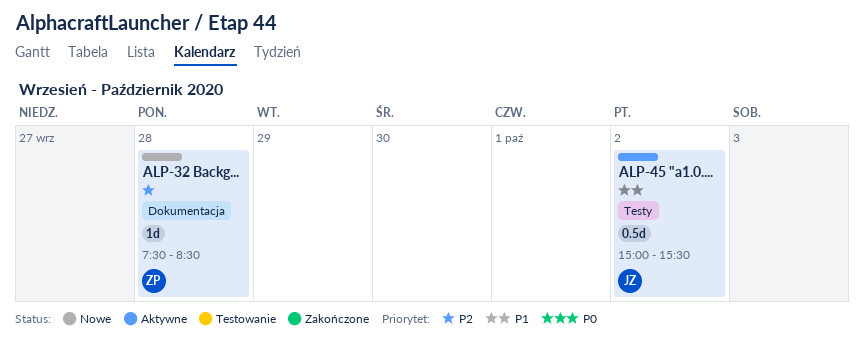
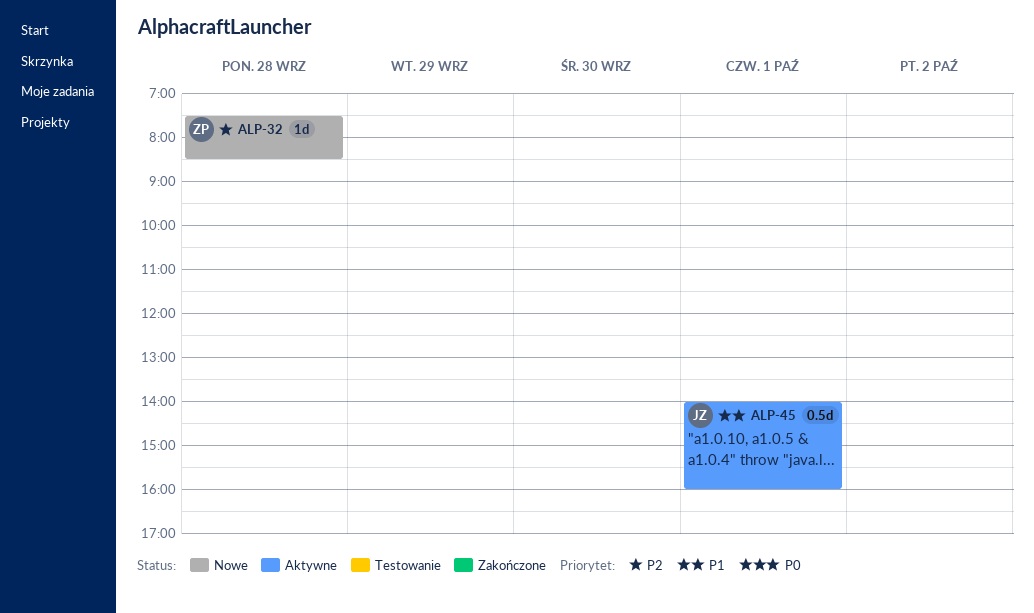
ALP-45, day: Oct 2 -> Oct 1
ALP-45, begins: 15:00 -> 14:00
ALP-45, ends: 15:30 -> 16:00

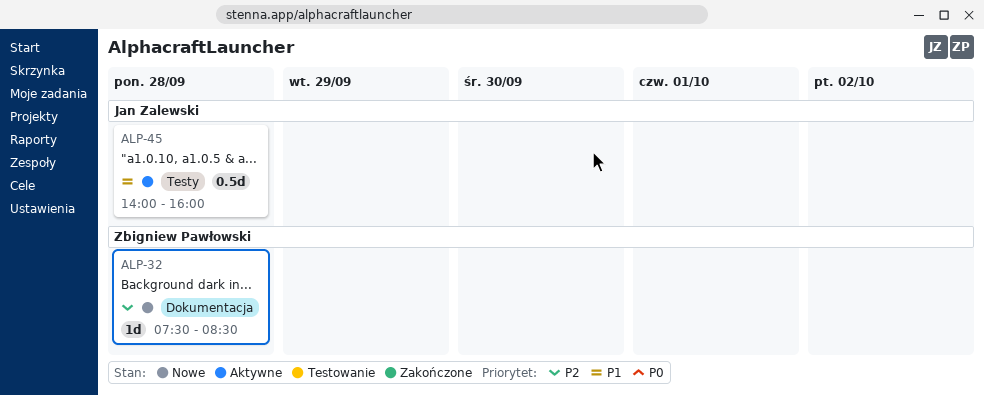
ALP-45, day: Oct 1 -> Sep 28

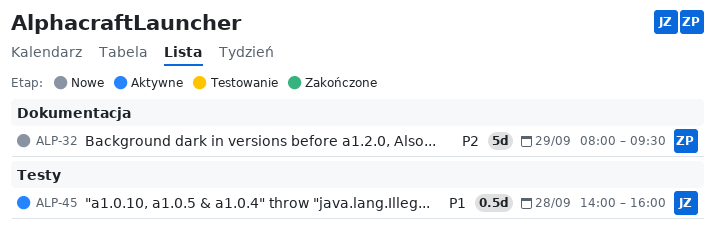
ALP-32, estimate: 1d -> 5d
ALP-32, day: Sep 28 -> Sep 29
ALP-32, begins: 07:30 -> 08:00
ALP-32, ends: 08:30 -> 09:30

